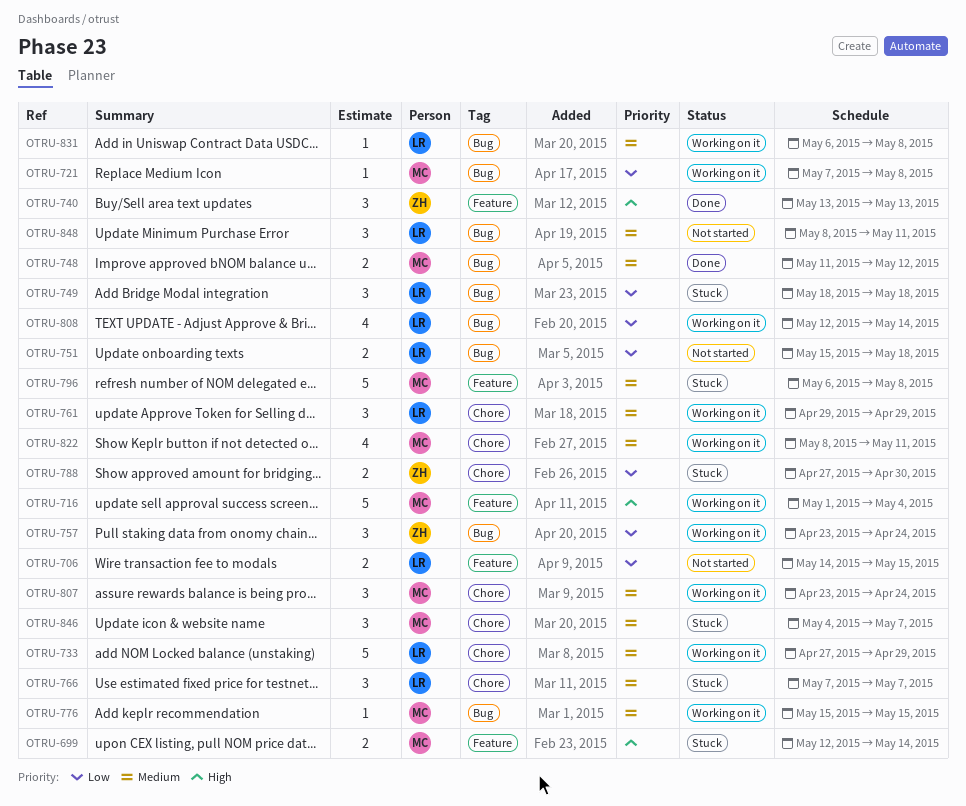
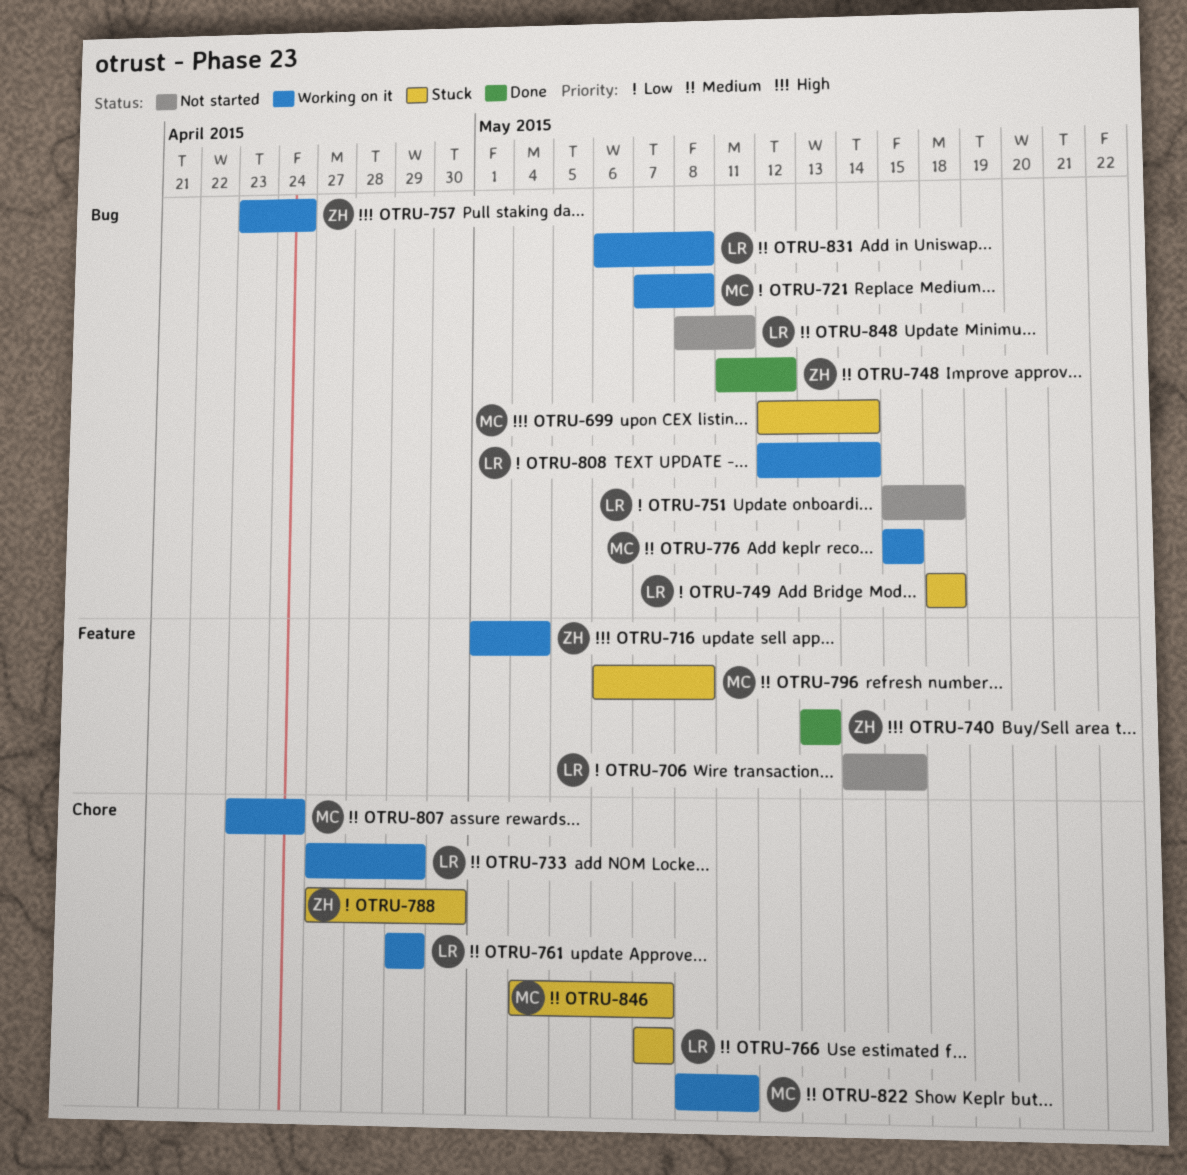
OTRU-699, label: Feature -> Bug
OTRU-716, owner: MC -> ZH
OTRU-748, owner: MC -> ZH
OTRU-757, priority: Low -> High

